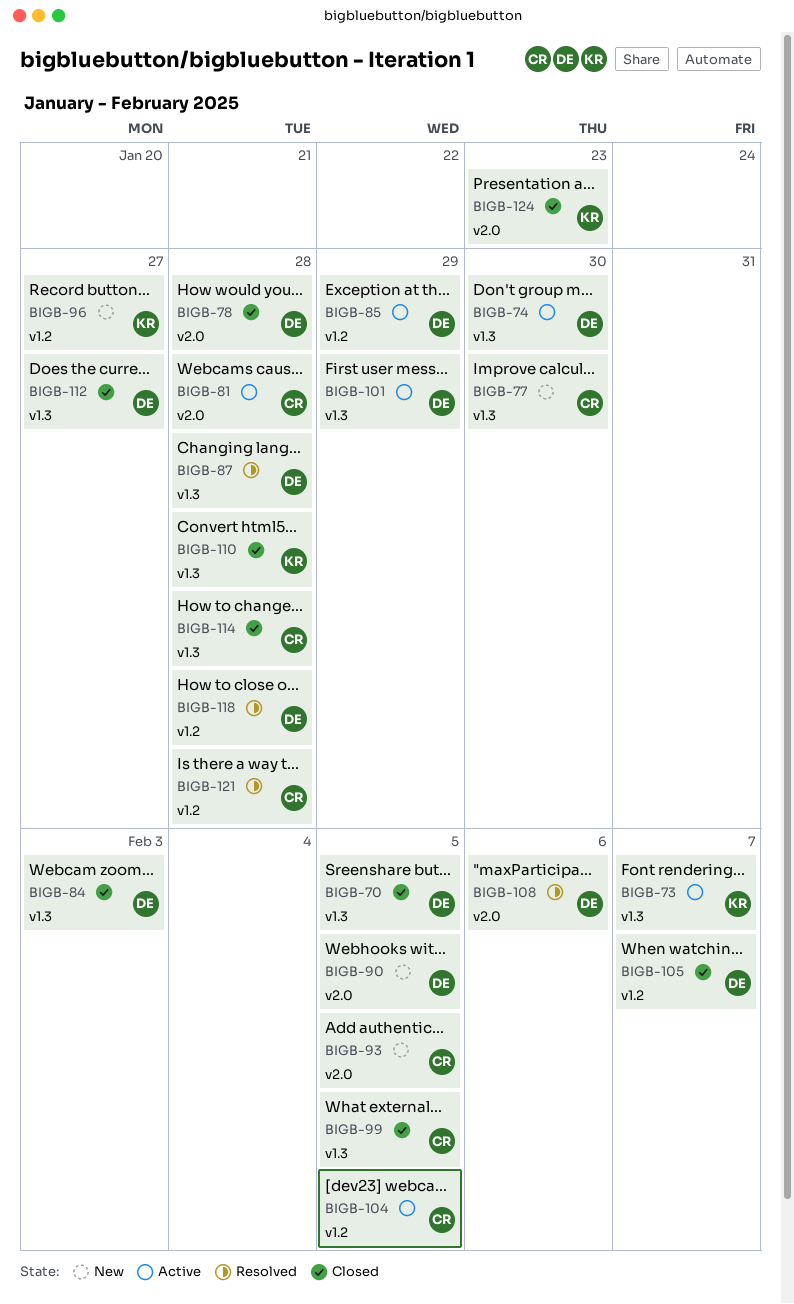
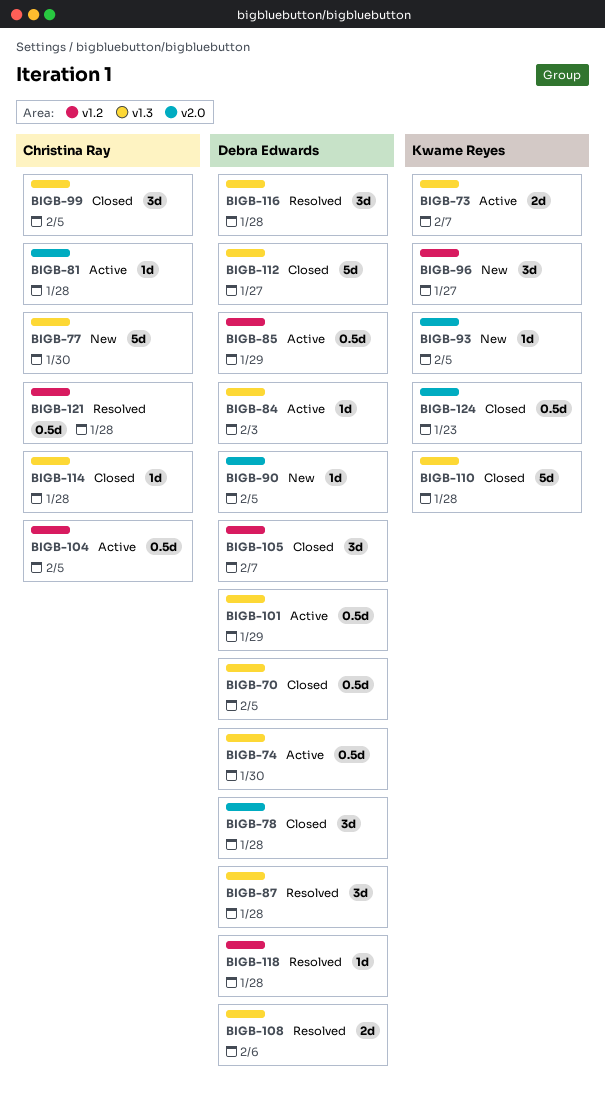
BIGB-84, status: Closed -> Active
BIGB-93, owner: Christina Ray -> Kwame Reyes
BIGB-108, label: v2.0 -> v1.3
BIGB-116: none -> present

